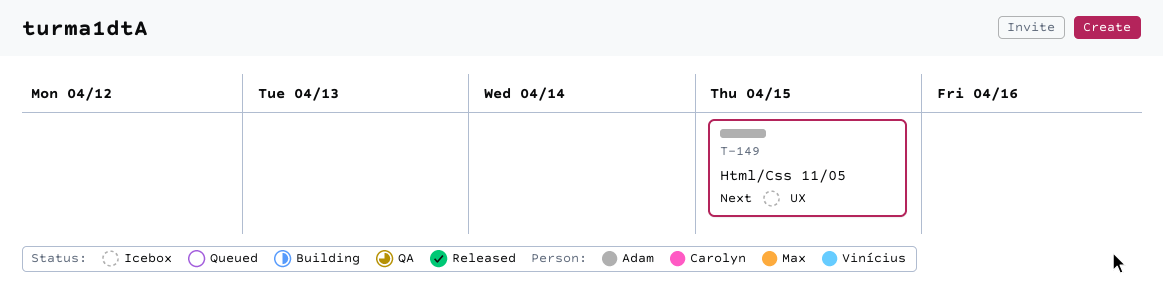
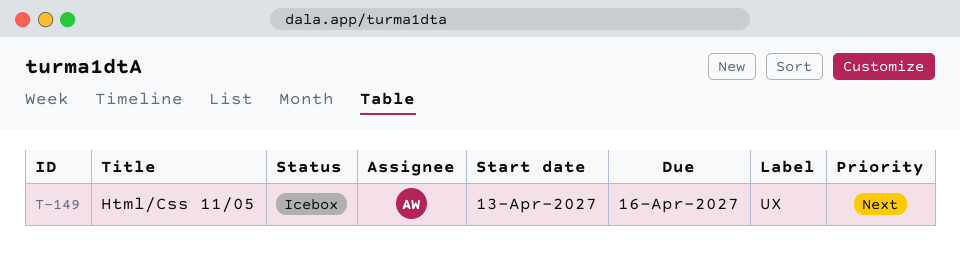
T-149, due: Apr 15 -> Apr 16

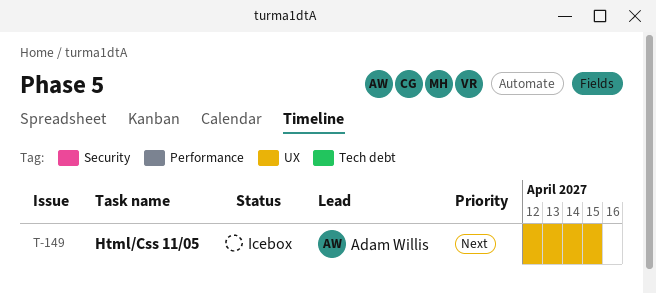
T-149, start: Apr 13 -> Apr 12
T-149, due: Apr 16 -> Apr 15

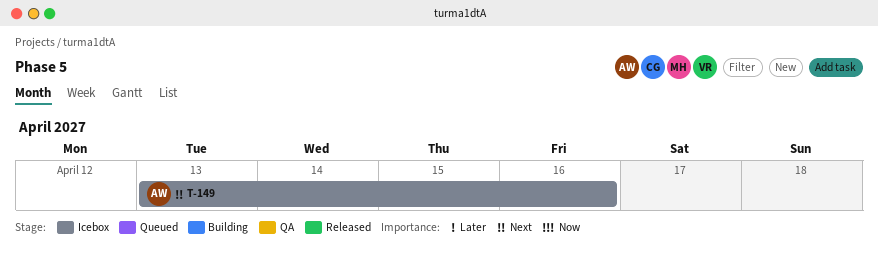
T-149, start: Apr 12 -> Apr 13
T-149, due: Apr 15 -> Apr 16

